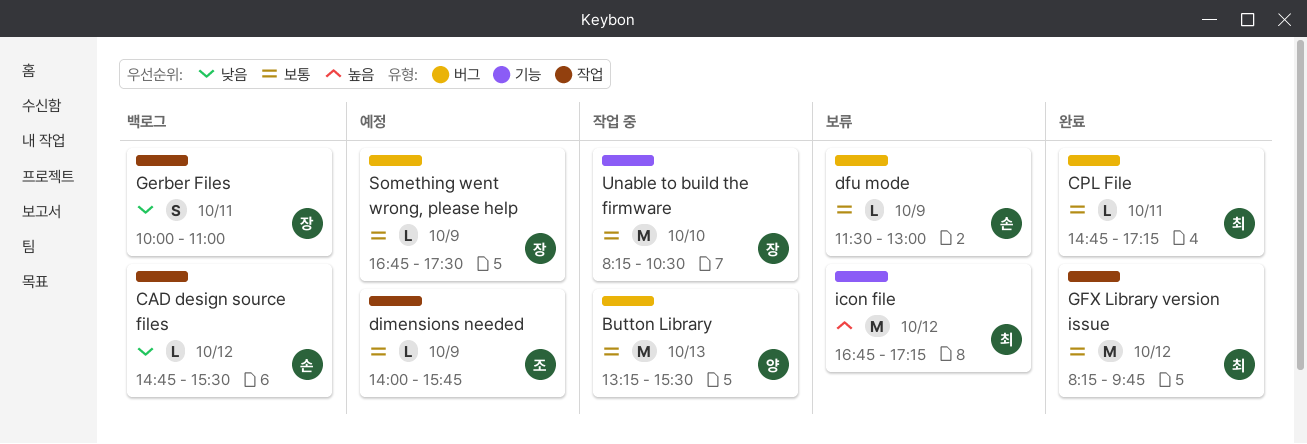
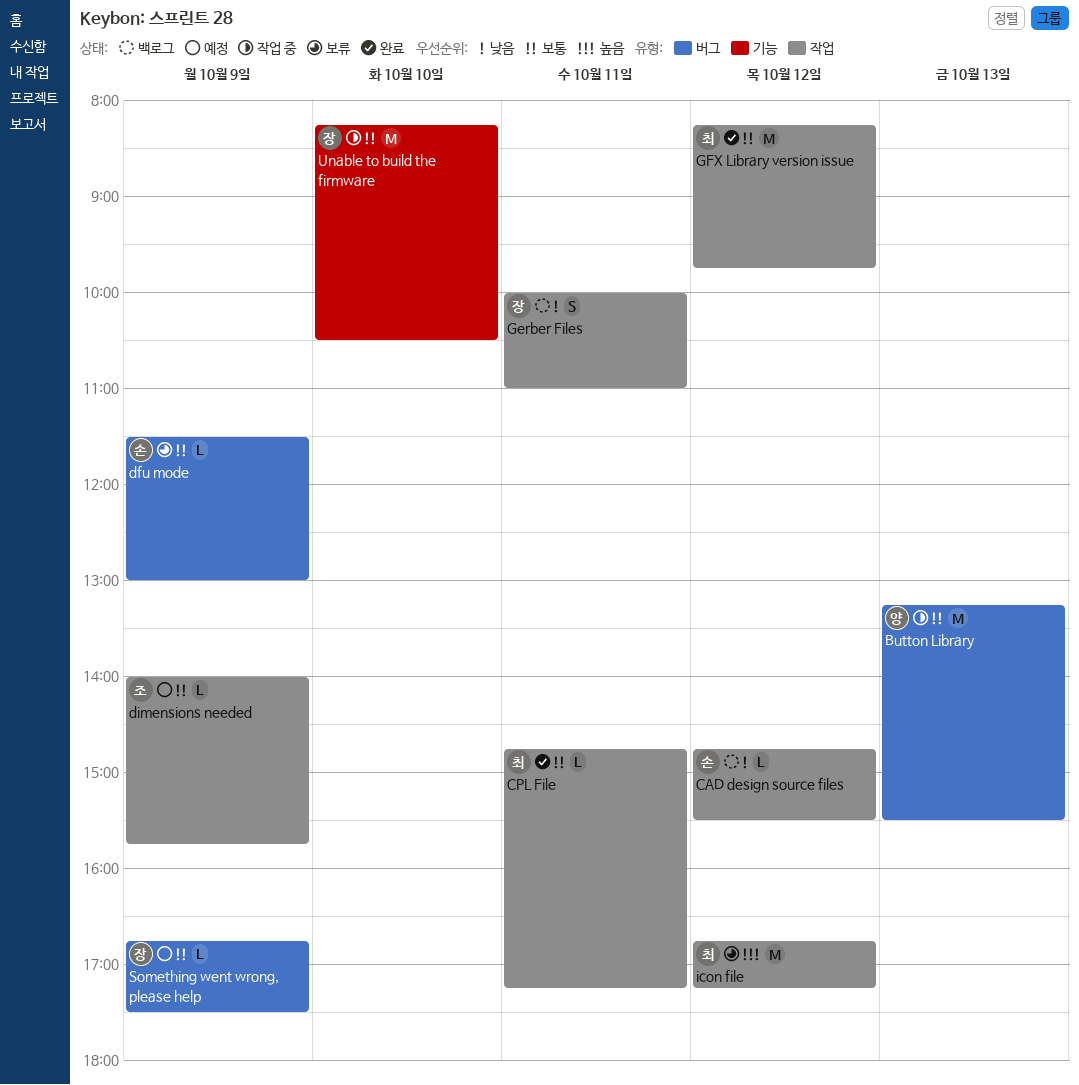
CPL File, label: 버그 -> 작업
icon file, label: 기능 -> 작업

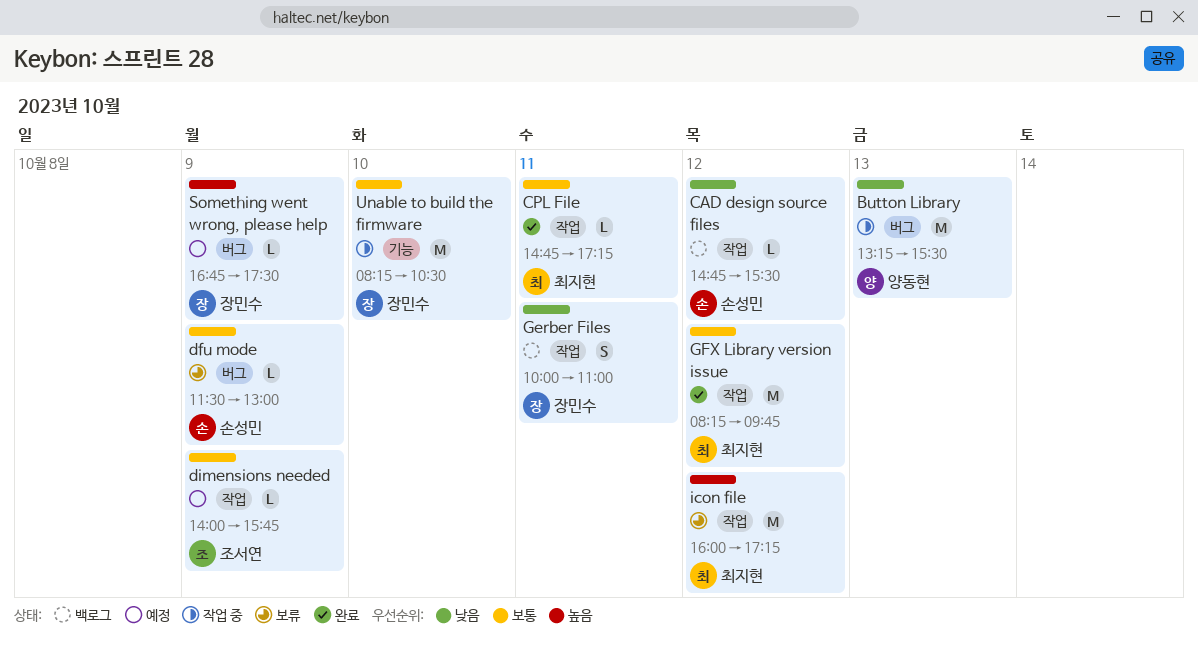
Button Library, priority: 보통 -> 낮음
icon file, begins: 16:45 -> 16:00
Something went wrong, please help, priority: 보통 -> 높음

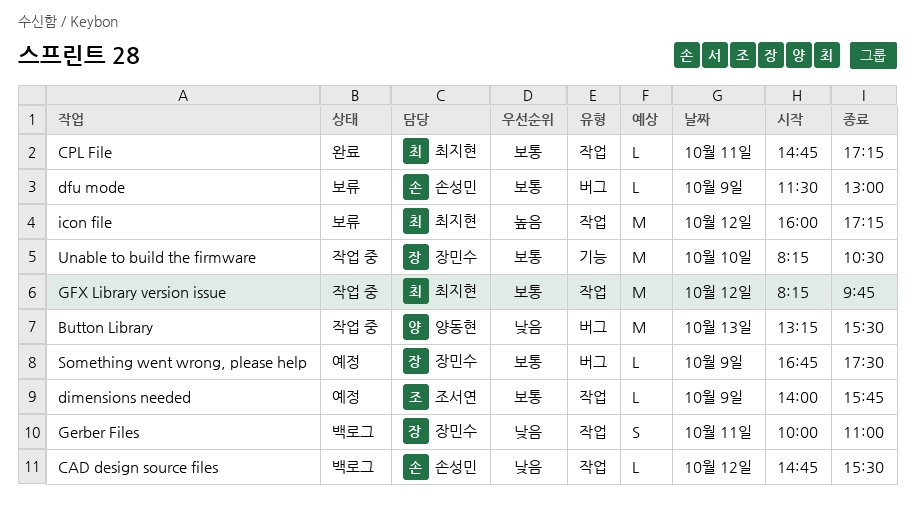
GFX Library version issue, status: 완료 -> 작업 중
Something went wrong, please help, priority: 높음 -> 보통

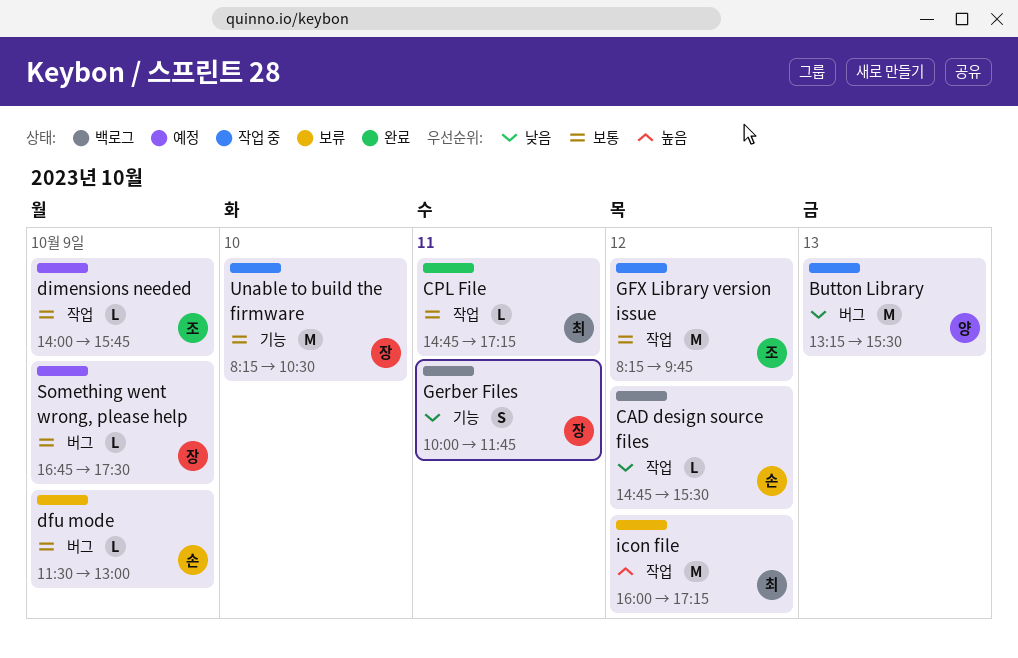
Gerber Files, label: 작업 -> 기능
Gerber Files, ends: 11:00 -> 11:45
GFX Library version issue, owner: 최지현 -> 조서연

